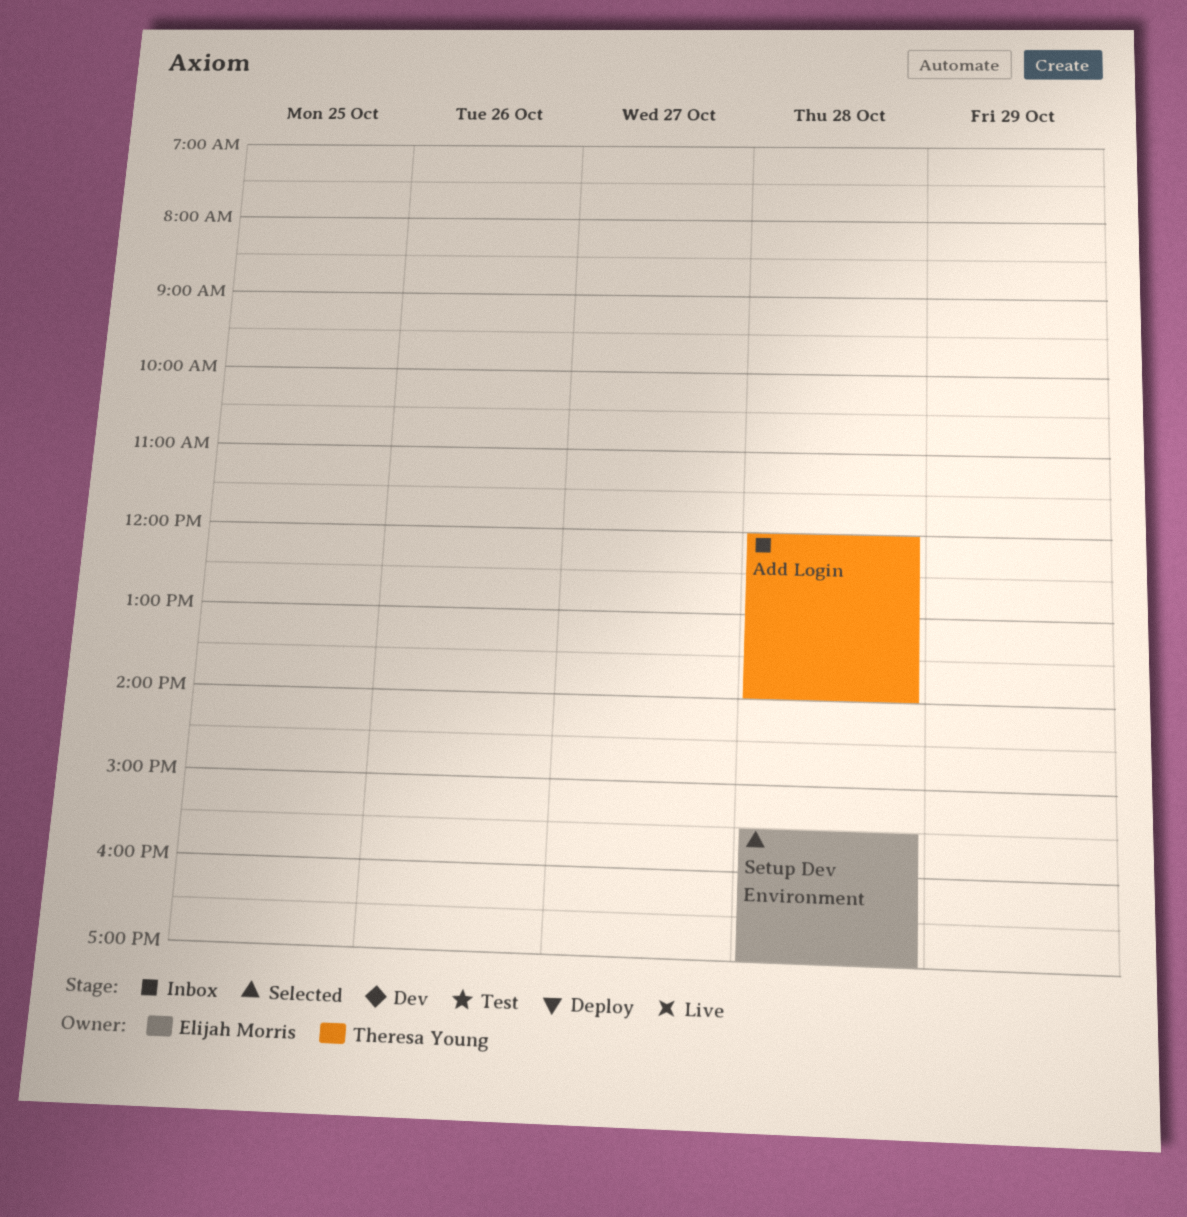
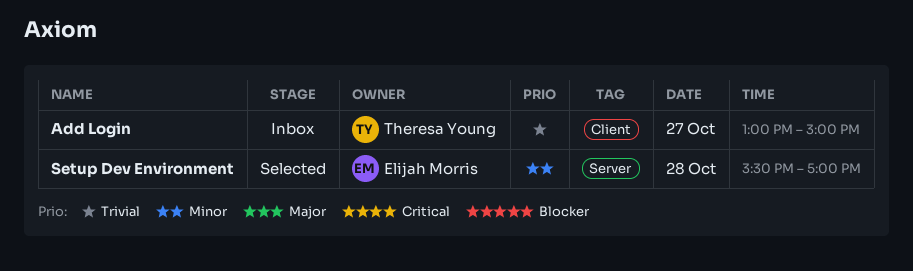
Add Login, day: Oct 28 -> Oct 27
Add Login, begins: 12:00 -> 13:00
Add Login, ends: 14:00 -> 15:00

